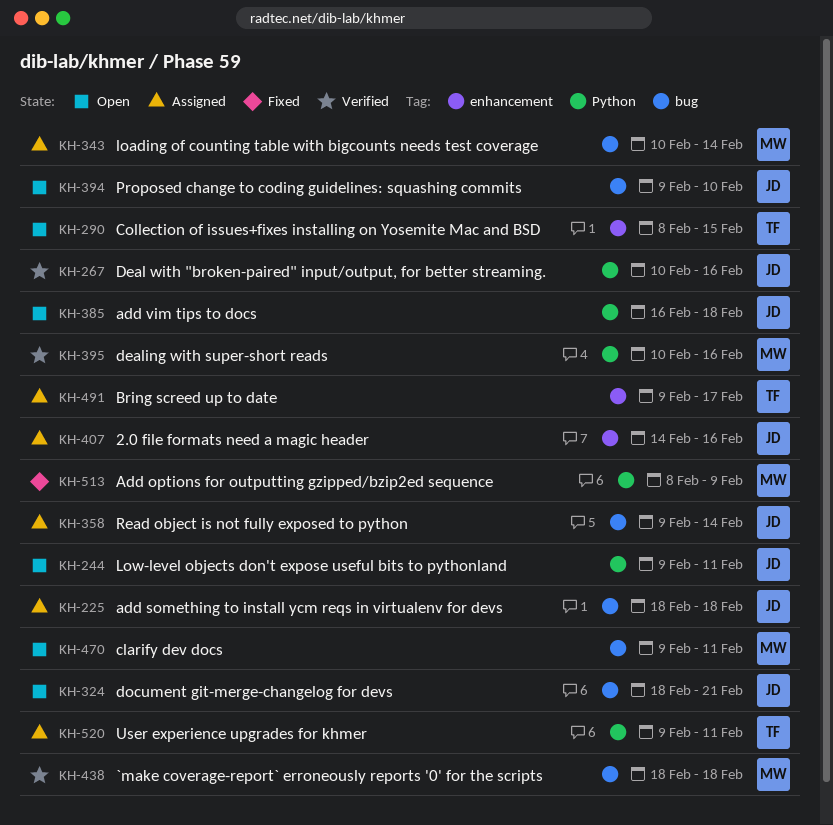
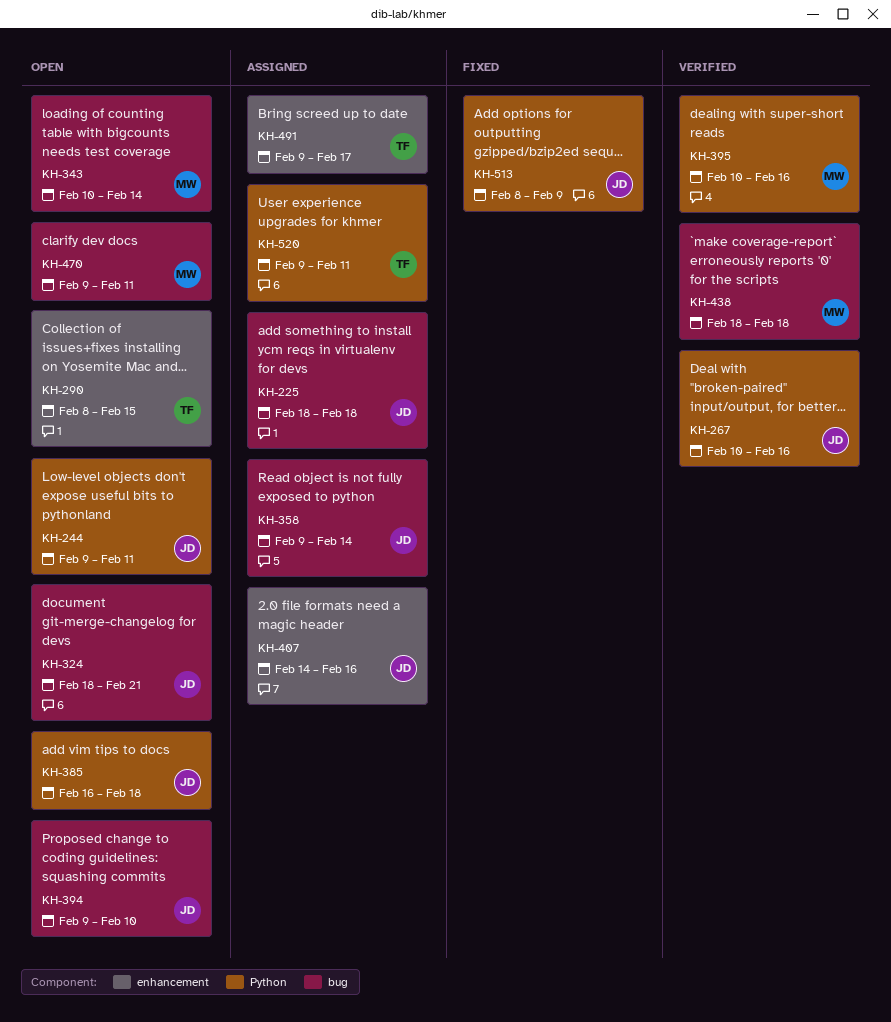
KH-343, status: Assigned -> Open
KH-513, owner: MW -> JD

